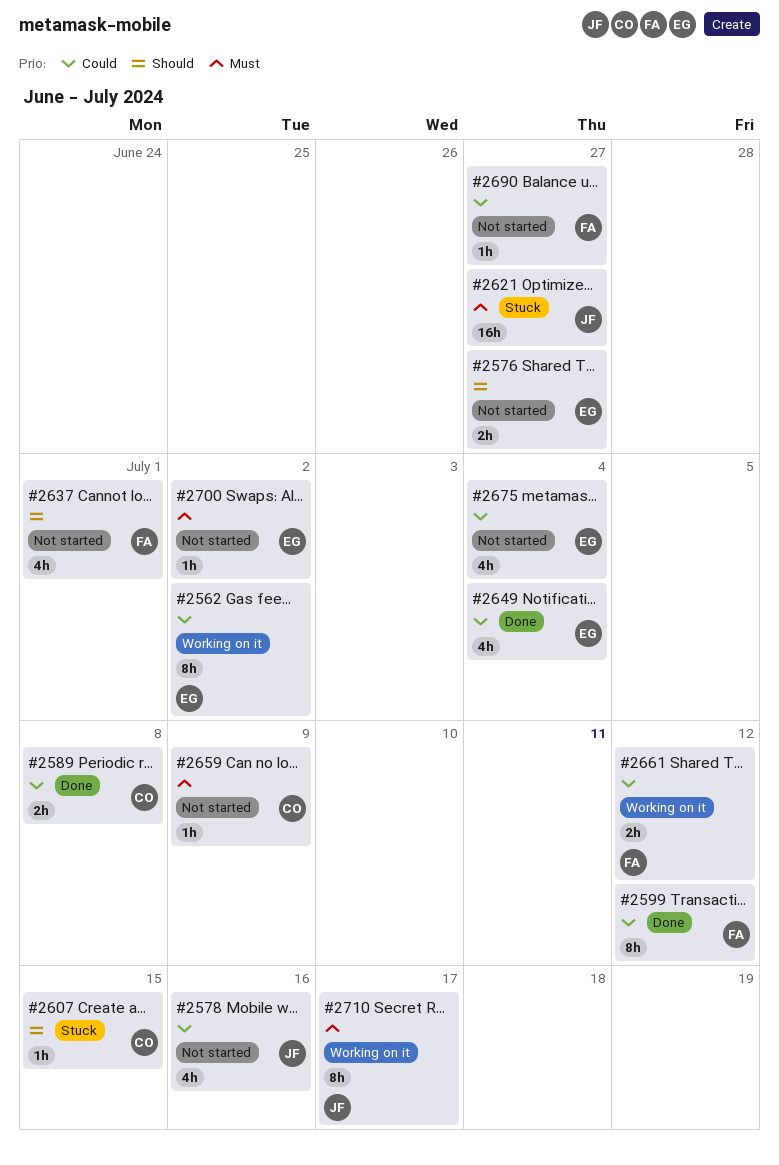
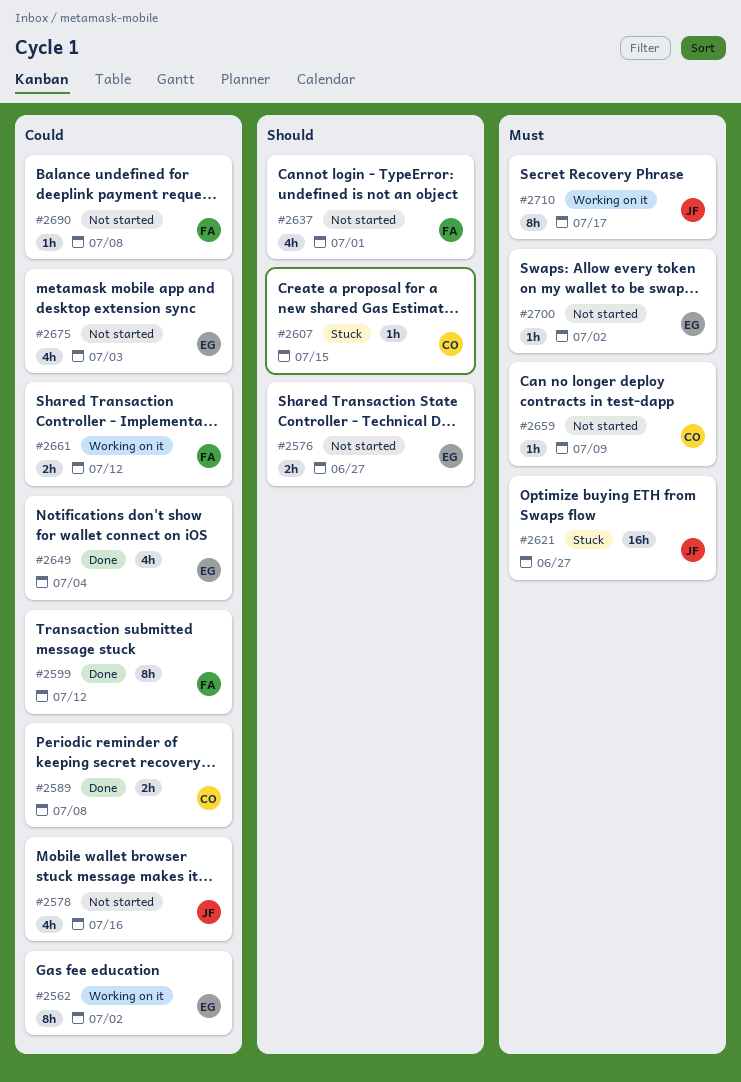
#2675, due: Jul 4 -> Jul 3
#2690, due: Jun 27 -> Jul 8

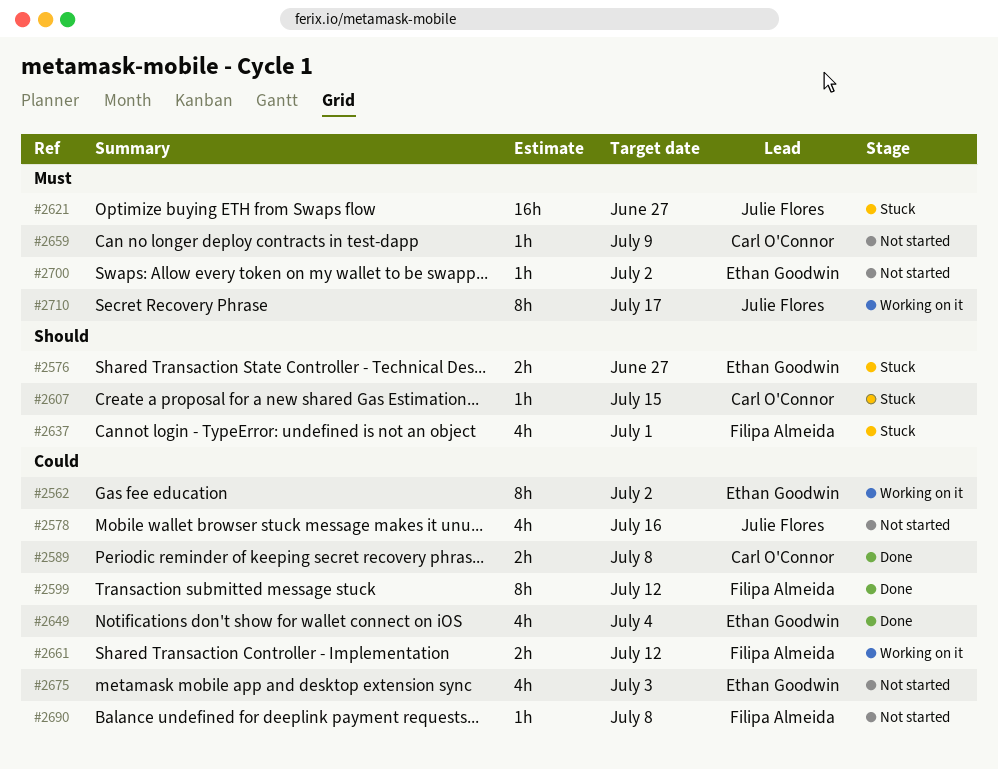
#2576, status: Not started -> Stuck
#2637, status: Not started -> Stuck

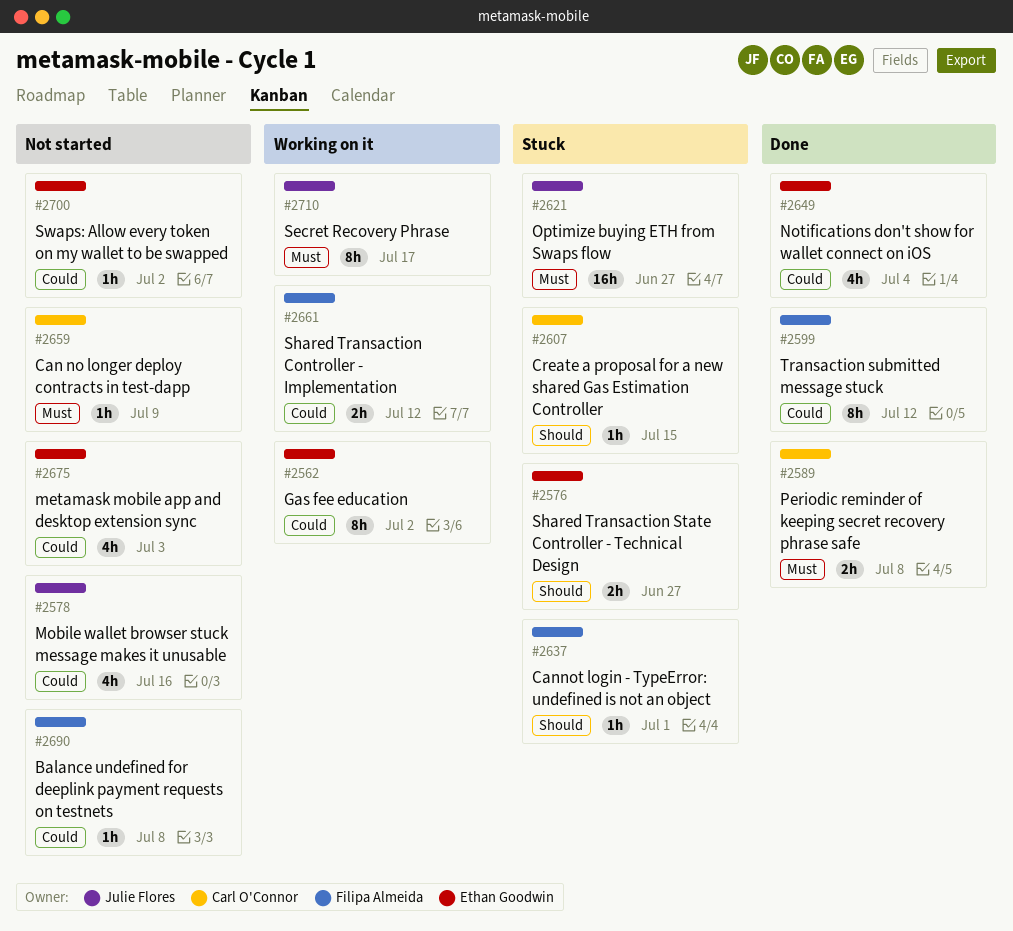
#2589, priority: Could -> Must
#2637, estimate: 4h -> 1h
#2700, priority: Must -> Could

